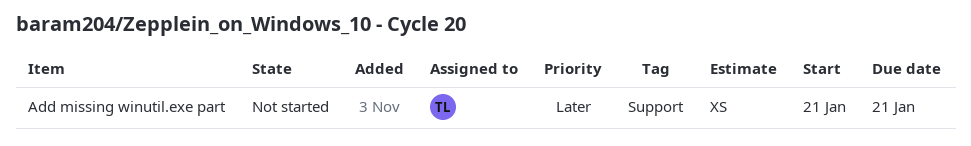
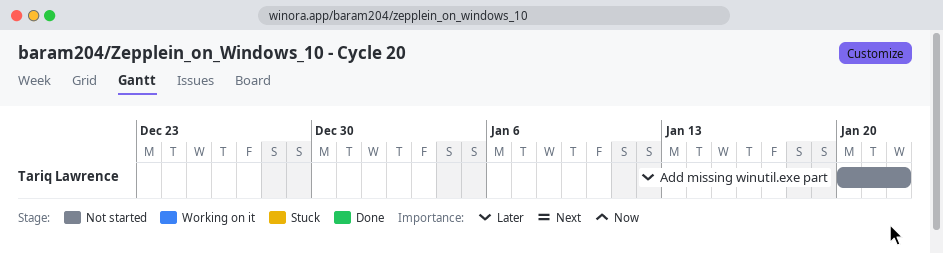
Add missing winutil.exe part, start: Jan 21 -> Jan 20
Add missing winutil.exe part, due: Jan 21 -> Jan 22

